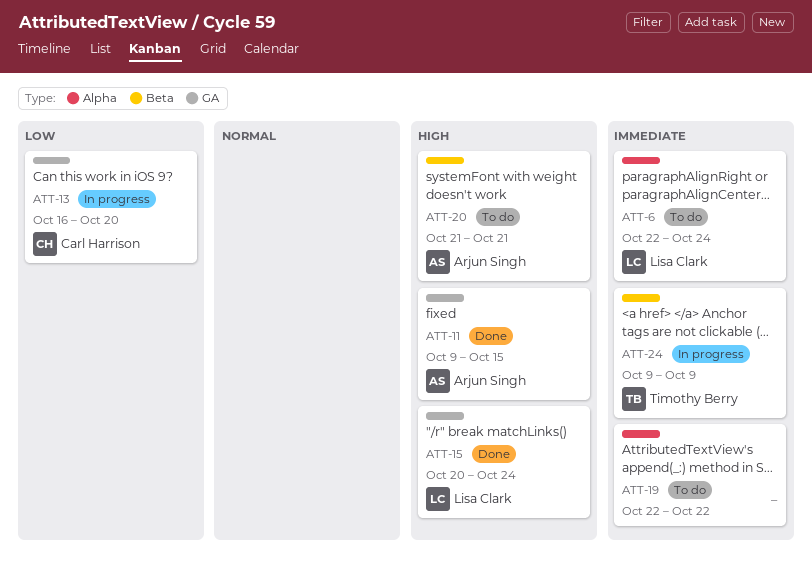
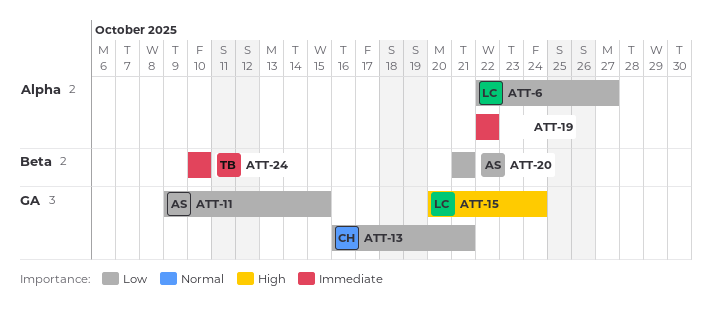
ATT-6, priority: Immediate -> Low
ATT-6, due: Oct 24 -> Oct 27
ATT-11, priority: High -> Low
ATT-13, due: Oct 20 -> Oct 21
ATT-20, priority: High -> Low
ATT-24, start: Oct 9 -> Oct 10
ATT-24, due: Oct 9 -> Oct 10

